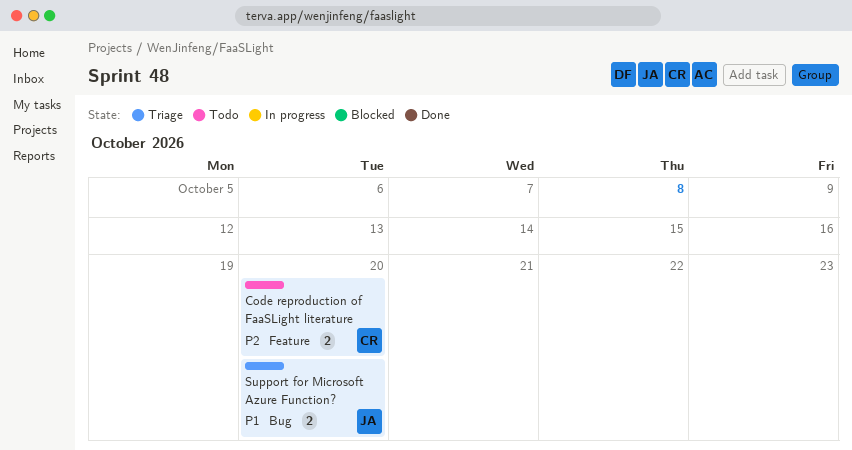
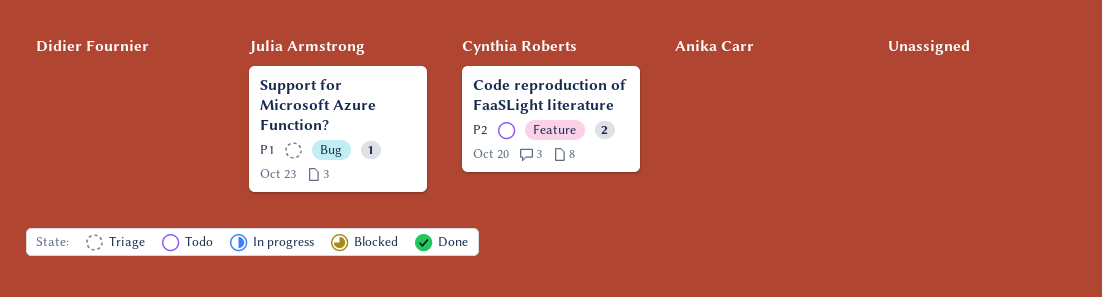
Support for Microsoft Azure Function?, estimate: 2 -> 1
Support for Microsoft Azure Function?, due: Oct 20 -> Oct 23

